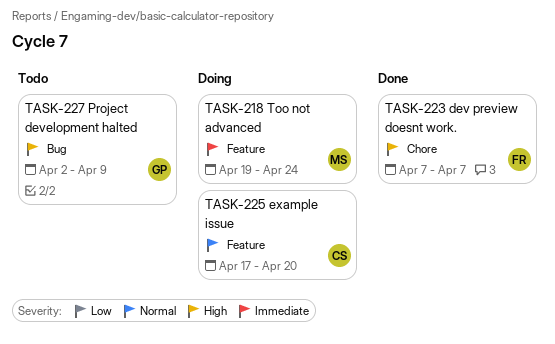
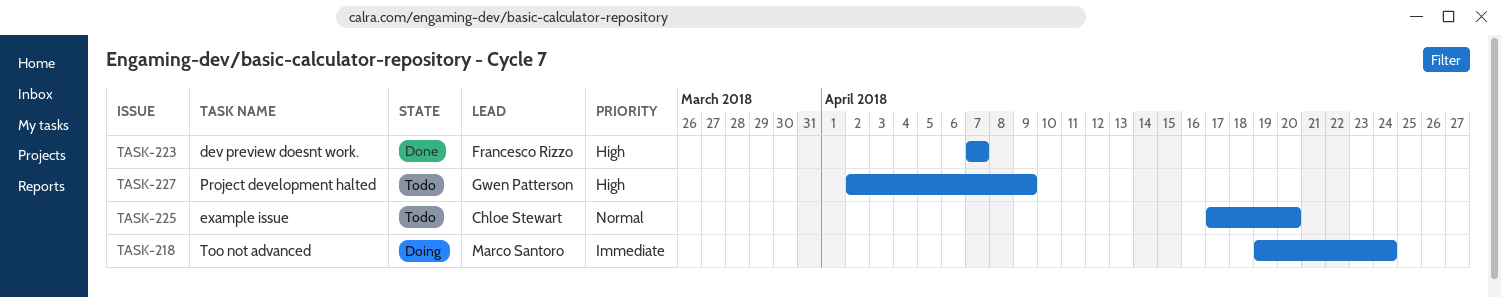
TASK-225, status: Doing -> Todo

